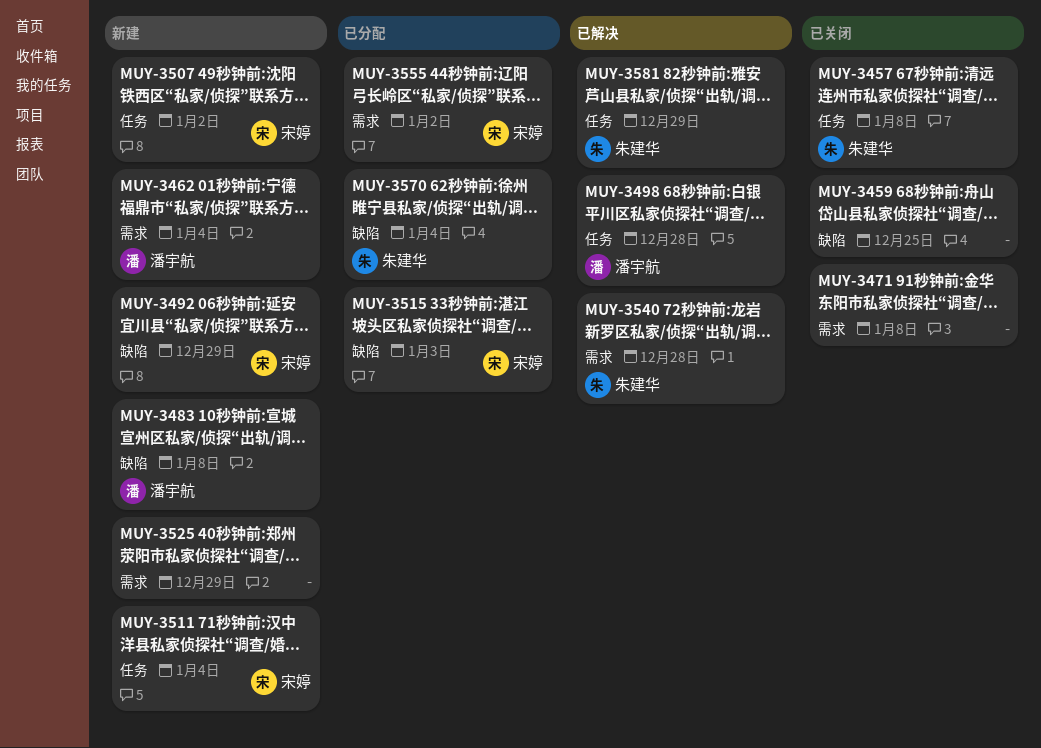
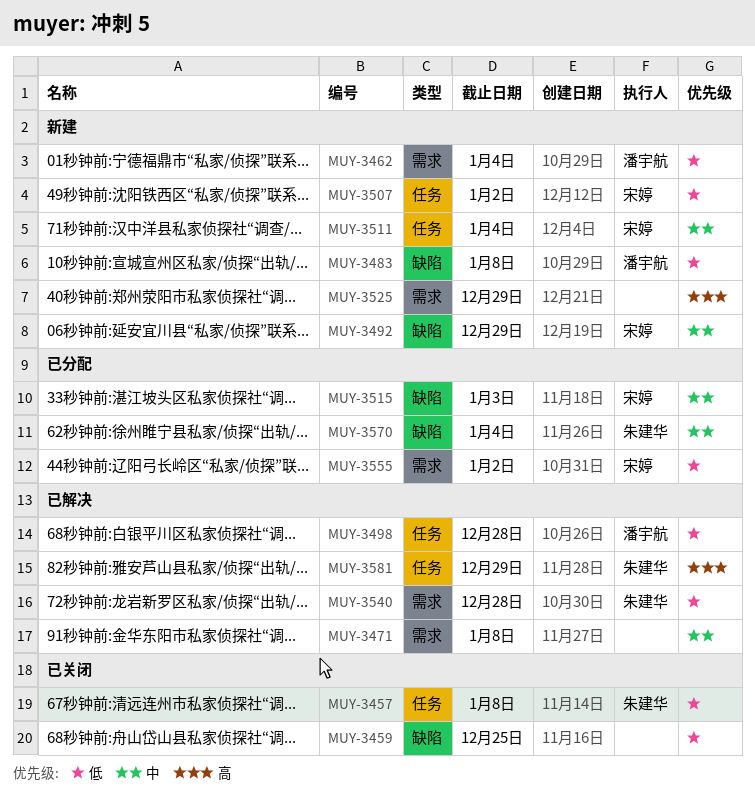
MUY-3471, status: 已关闭 -> 已解决

